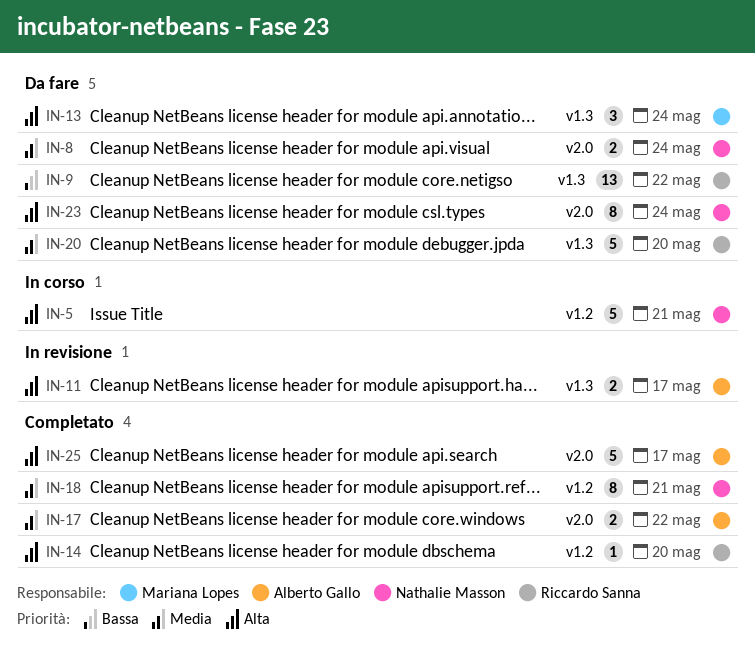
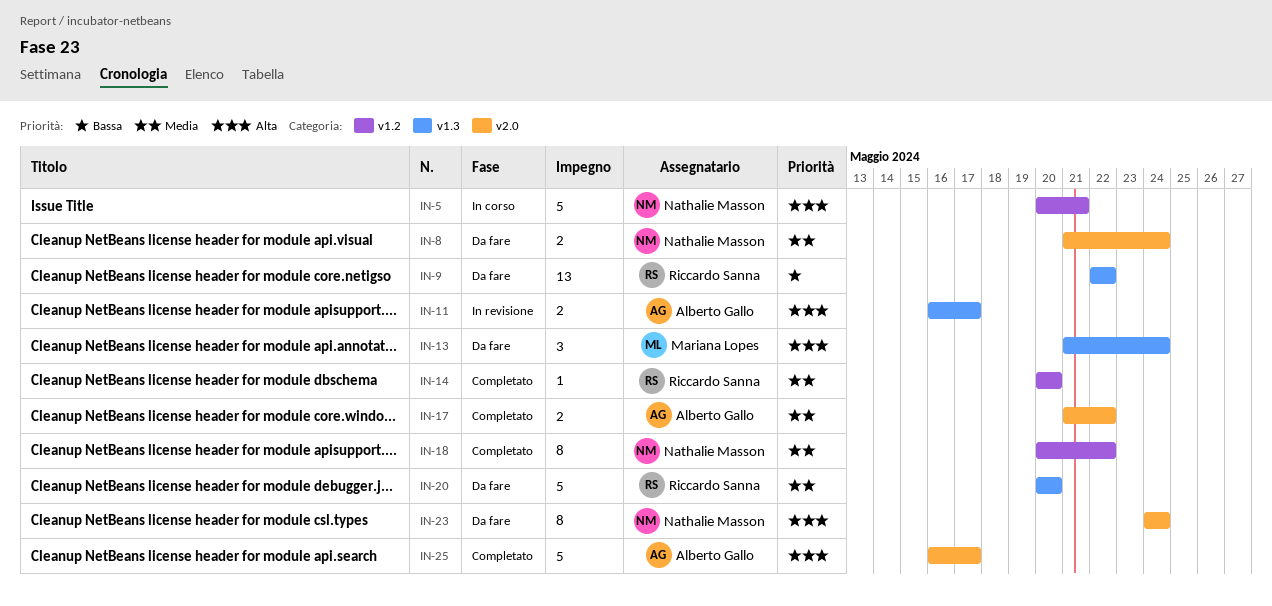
IN-14, priority: Alta -> Media
IN-18, due: May 21 -> May 22

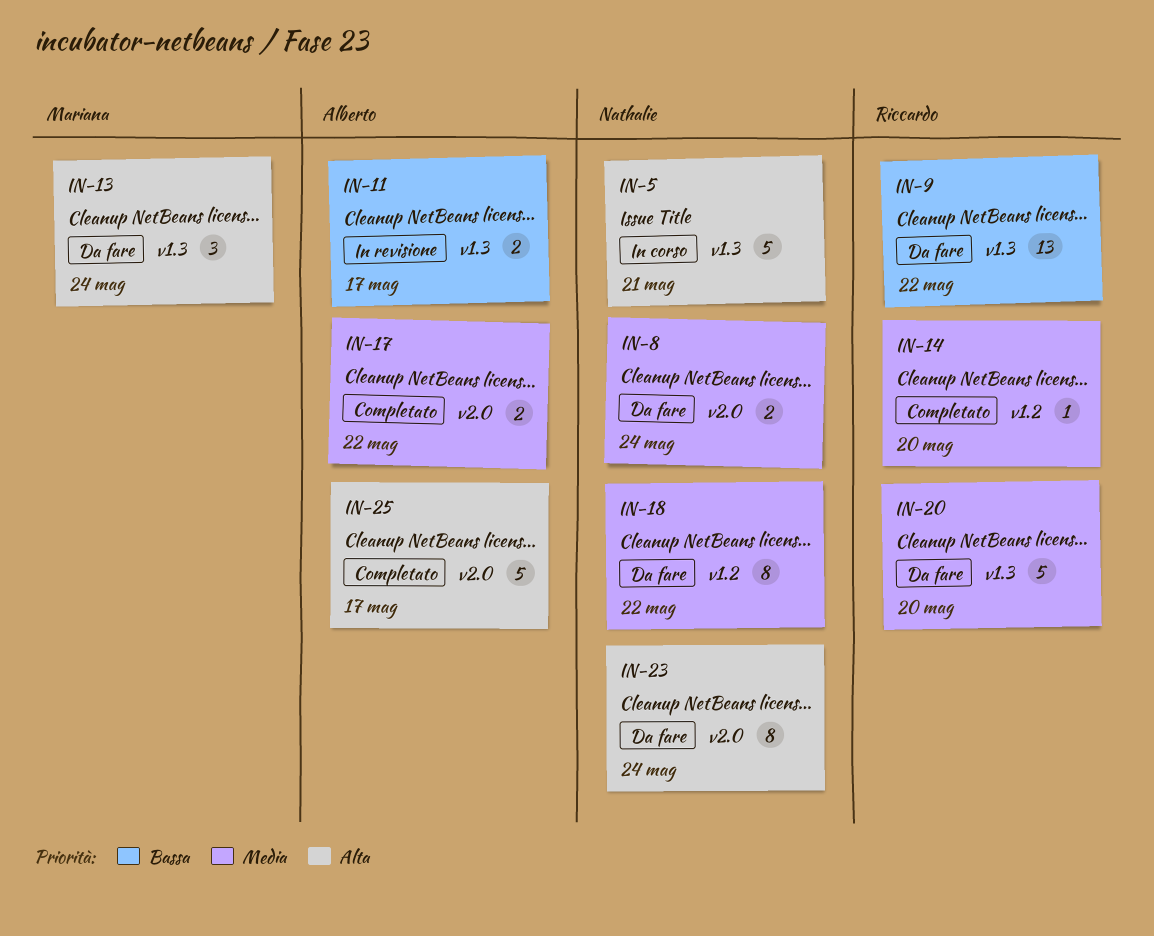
IN-5, label: v1.2 -> v1.3
IN-11, priority: Alta -> Bassa
IN-18, status: Completato -> Da fare

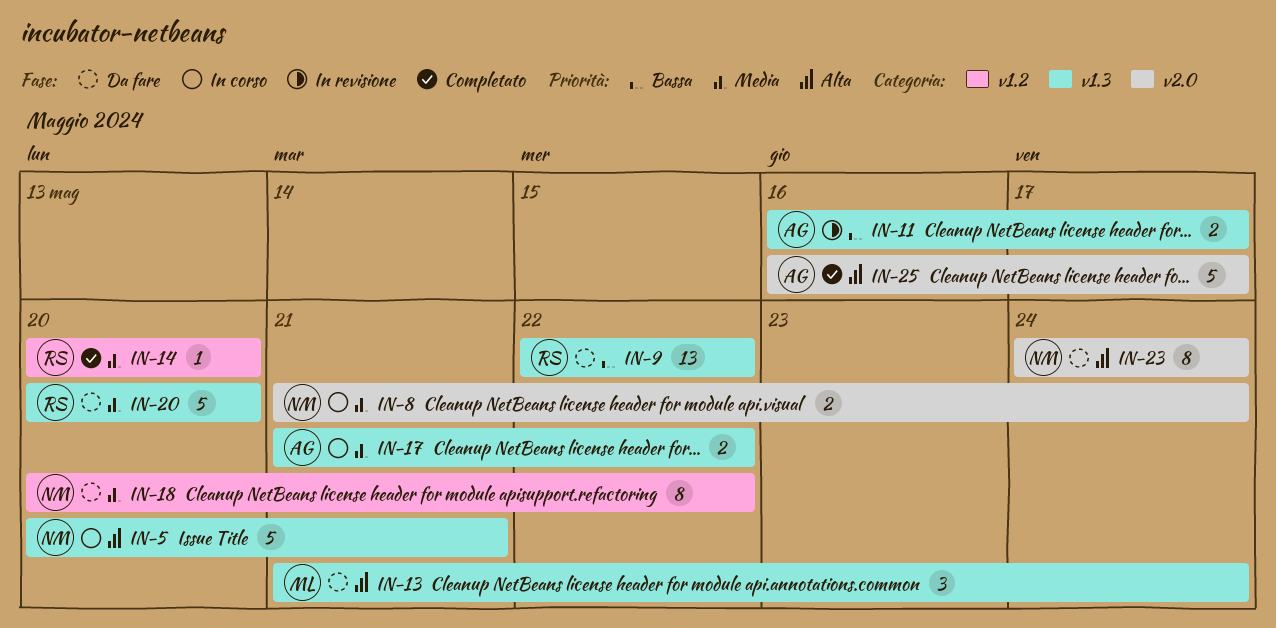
IN-8, status: Da fare -> In corso
IN-17, status: Completato -> In corso
IN-17, label: v2.0 -> v1.3

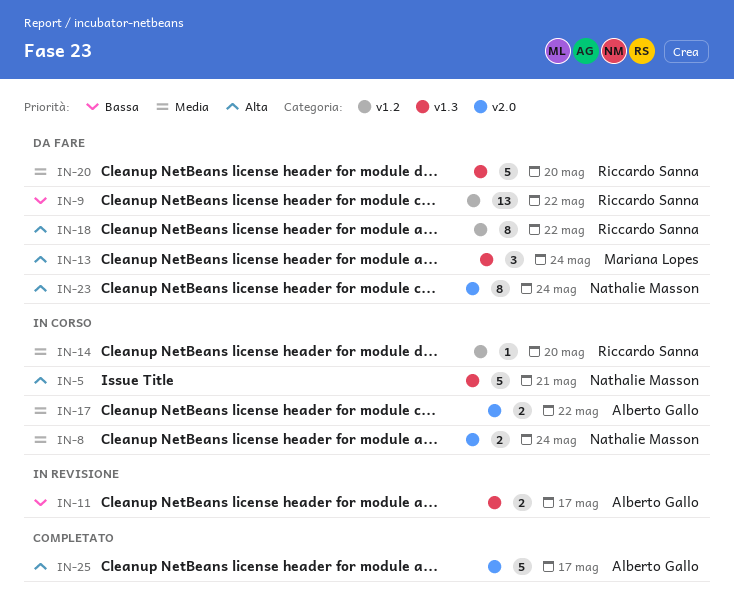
IN-9, label: v1.3 -> v1.2
IN-14, status: Completato -> In corso
IN-17, label: v1.3 -> v2.0
IN-18, owner: Nathalie Masson -> Riccardo Sanna
IN-18, priority: Media -> Alta

